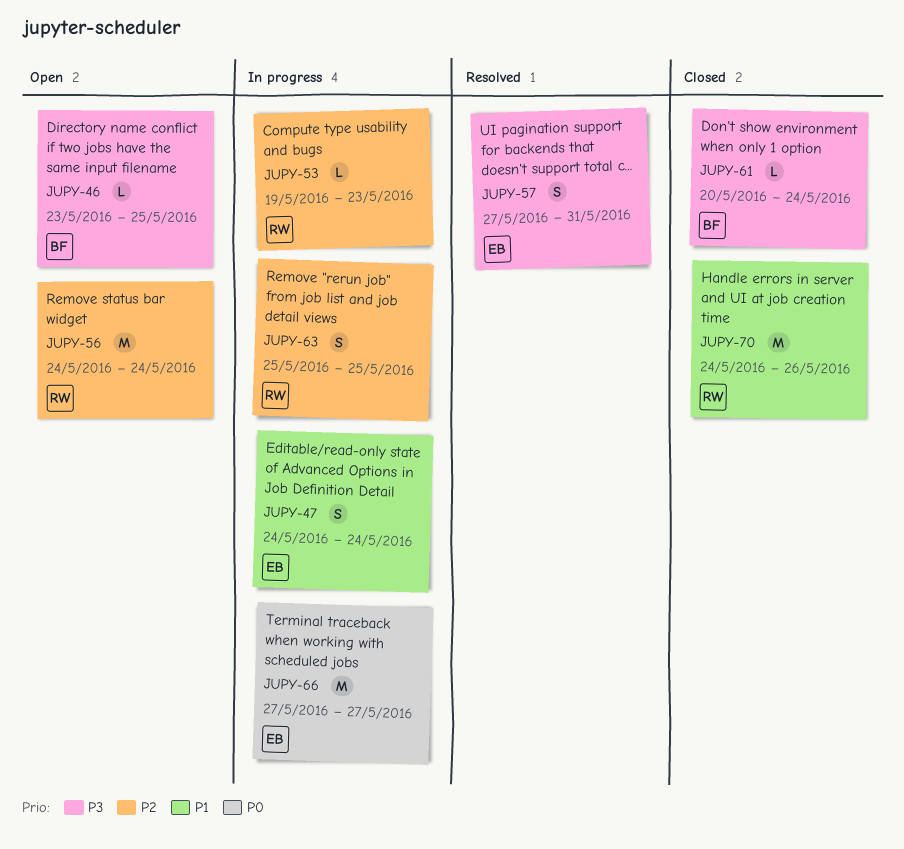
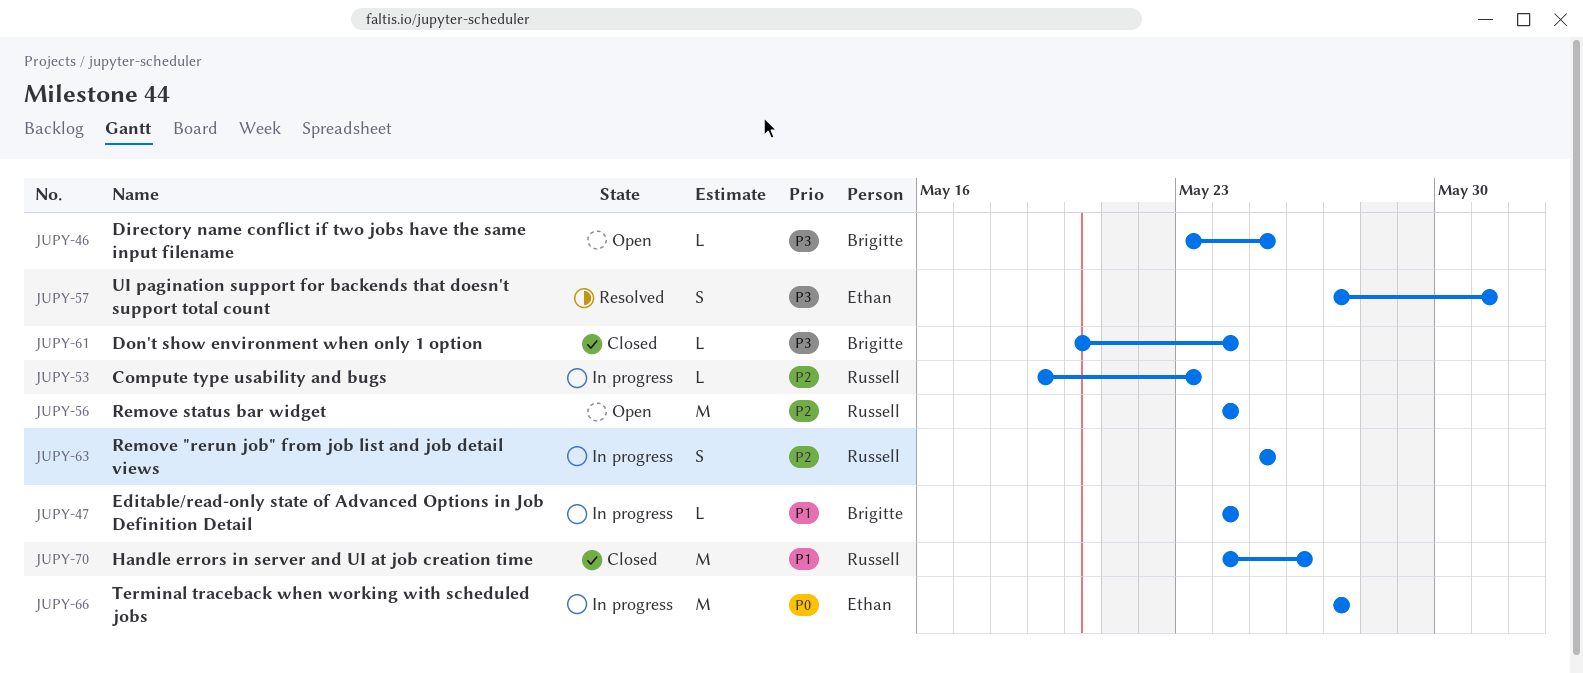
JUPY-47, owner: Ethan -> Brigitte
JUPY-47, estimate: S -> L

